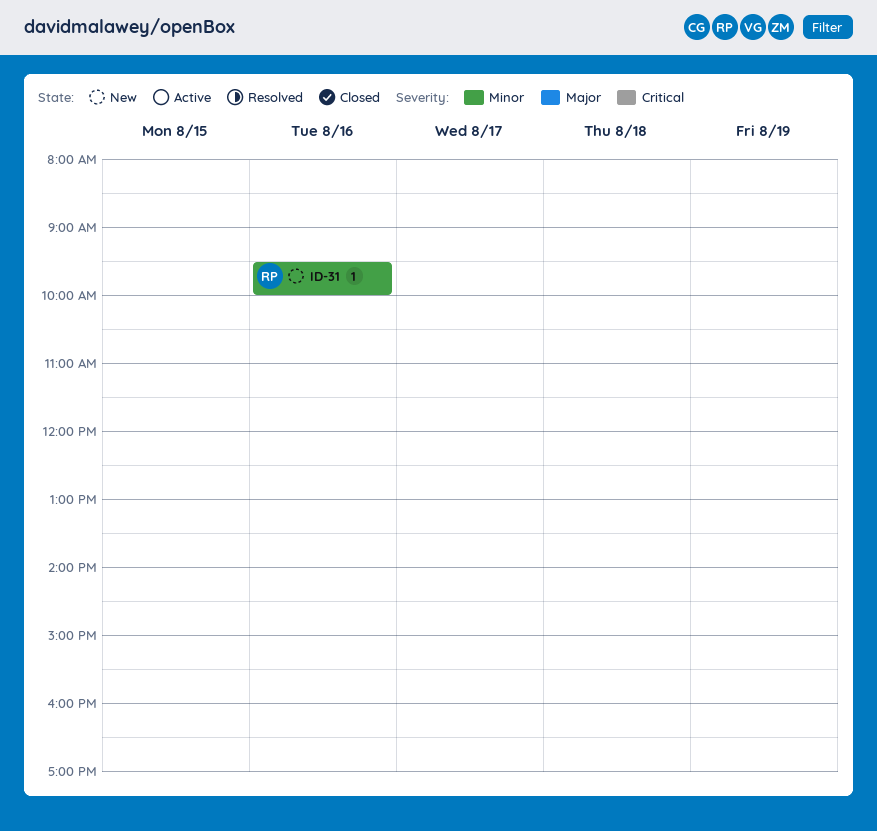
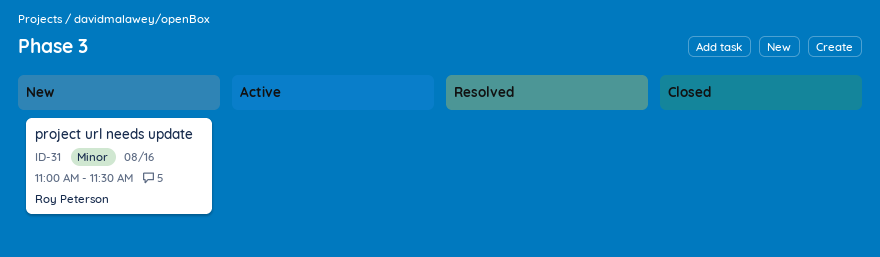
ID-31, begins: 09:30 -> 11:00
ID-31, ends: 10:00 -> 11:30

